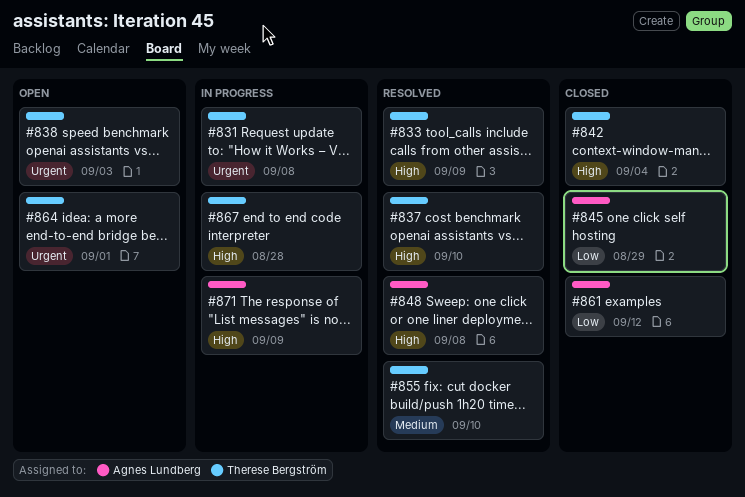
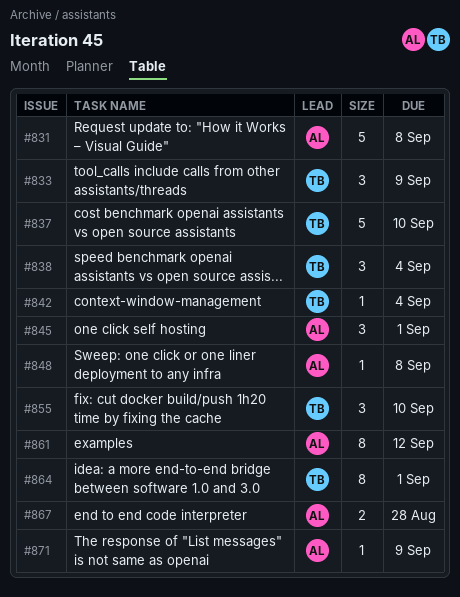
#831, owner: Therese Bergström -> Agnes Lundberg
#838, due: Sep 3 -> Sep 4
#845, due: Aug 29 -> Sep 1
#867, owner: Therese Bergström -> Agnes Lundberg

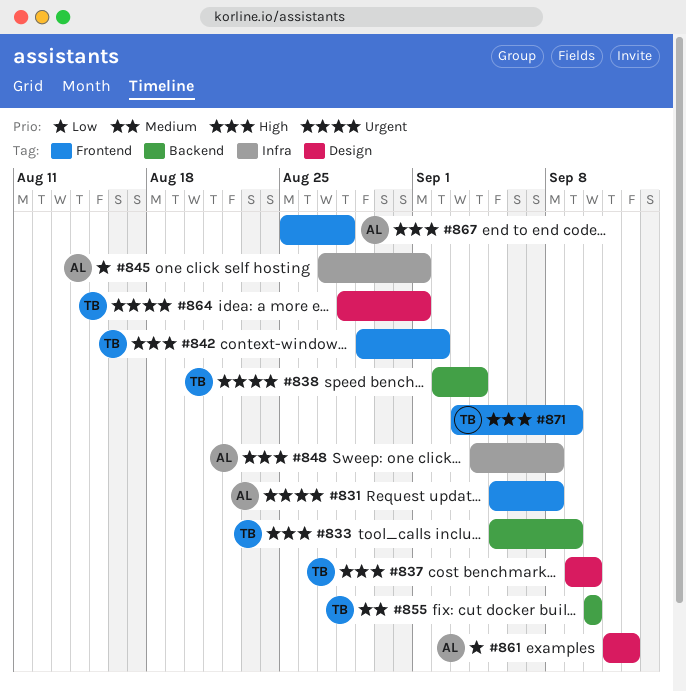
#842, due: Sep 4 -> Sep 2
#871, owner: AL -> TB

